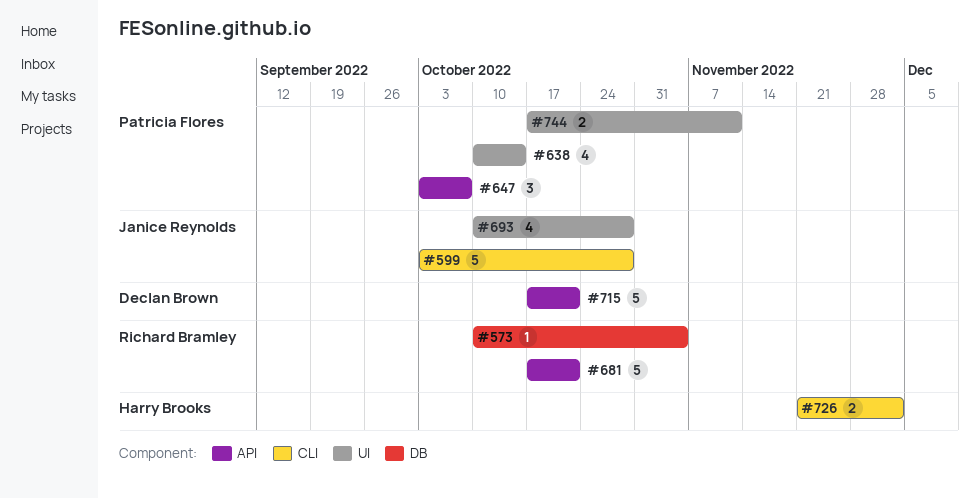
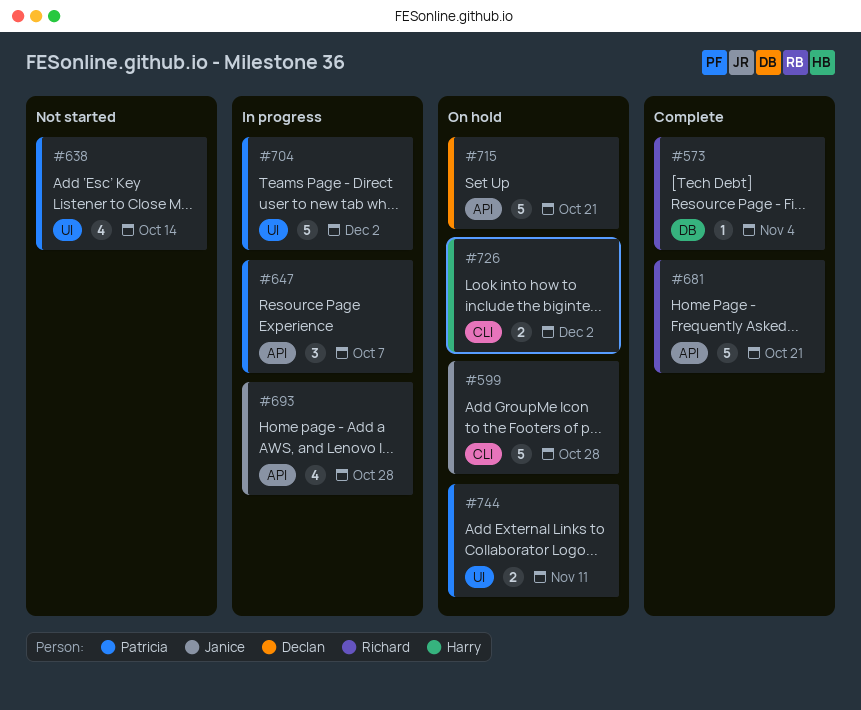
#693, label: UI -> API
#704: none -> present

